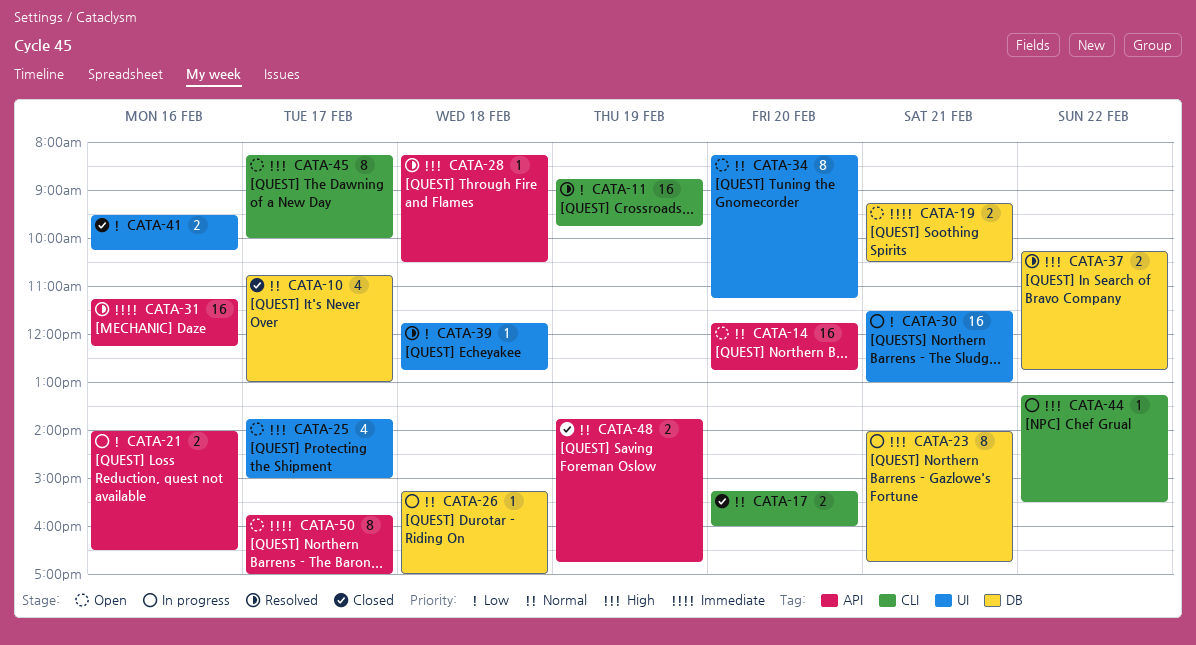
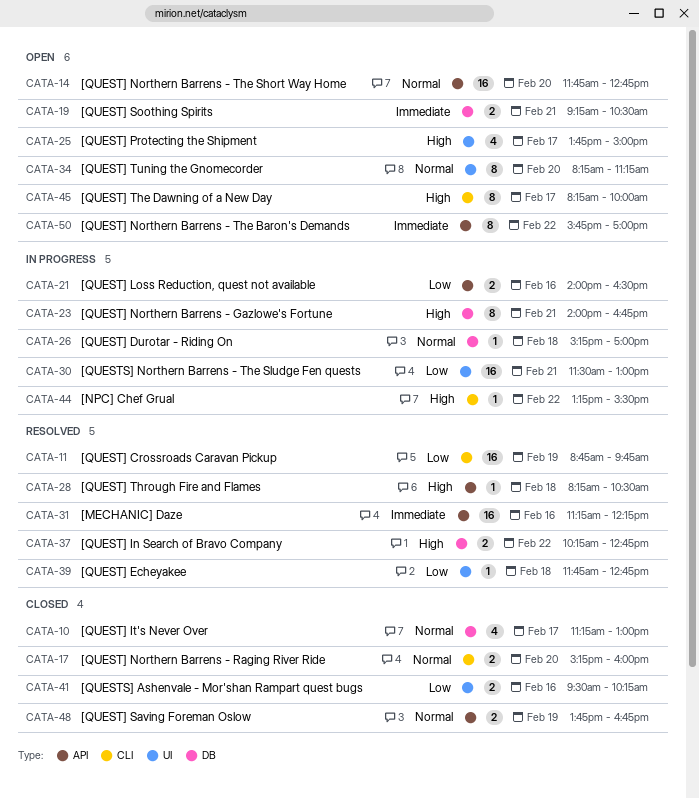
CATA-10, begins: 10:45 -> 11:15
CATA-50, day: Feb 17 -> Feb 22

